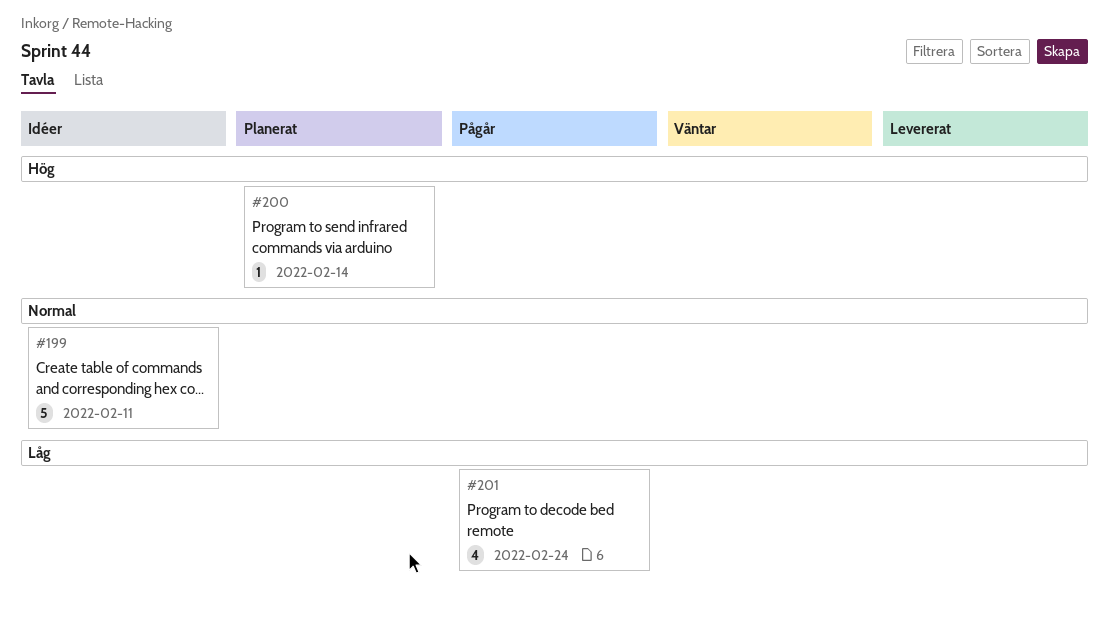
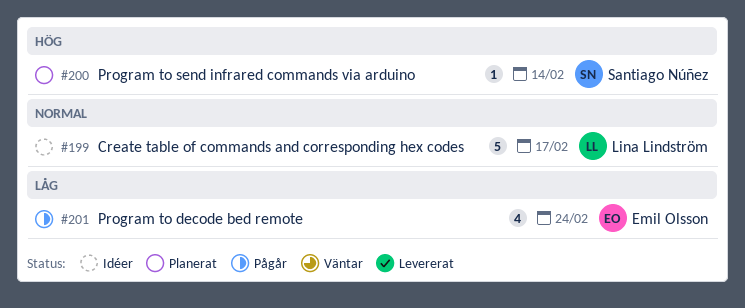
#199, due: Feb 11 -> Feb 17

